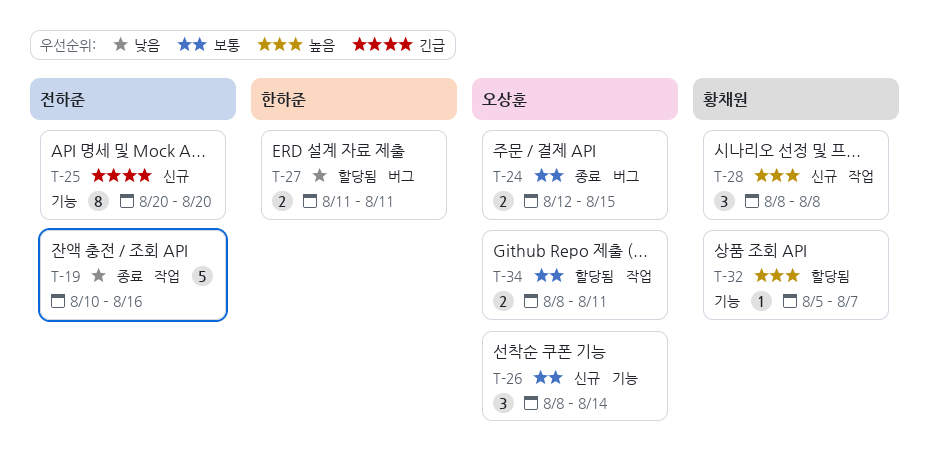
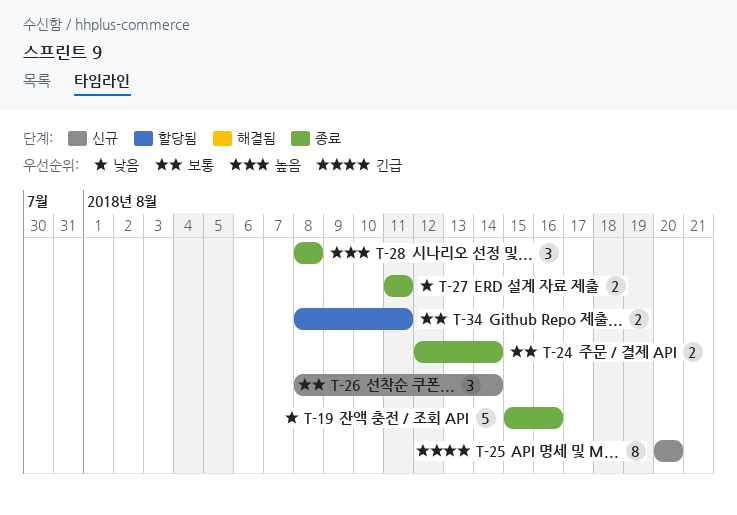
T-19, start: Aug 10 -> Aug 15
T-24, due: Aug 15 -> Aug 14
T-27, status: 할당됨 -> 종료
T-28, status: 신규 -> 종료
T-32: present -> none

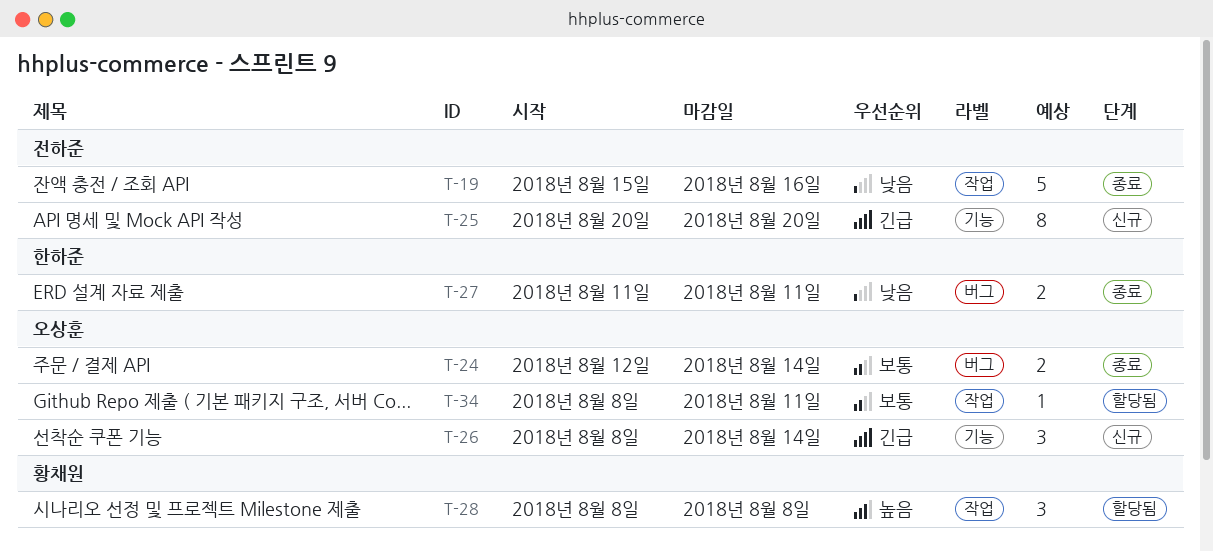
T-26, priority: 보통 -> 긴급
T-28, status: 종료 -> 할당됨
T-34, estimate: 2 -> 1

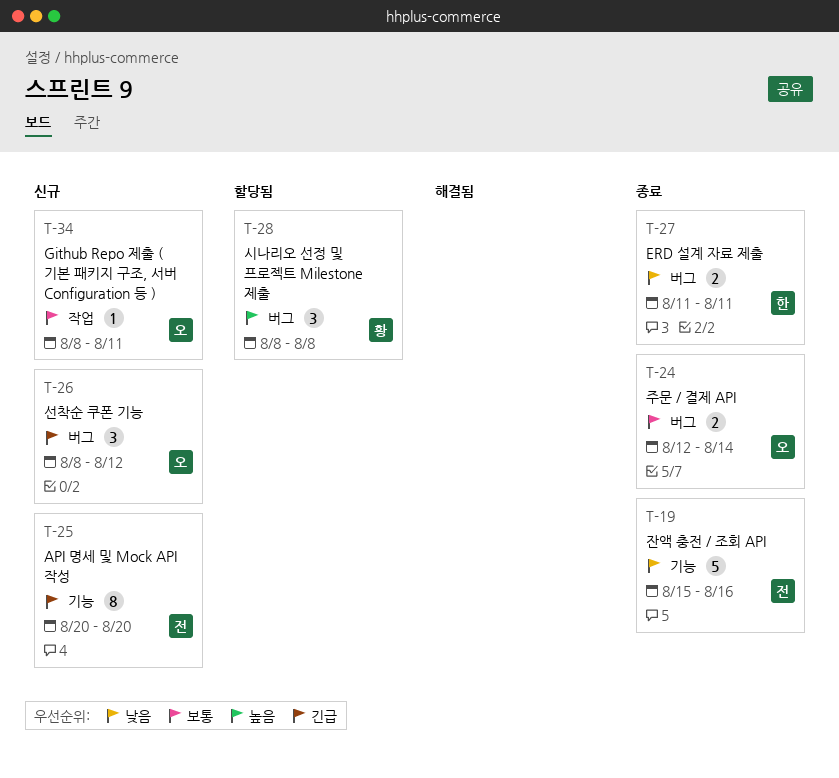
T-19, label: 작업 -> 기능
T-26, label: 기능 -> 버그
T-26, due: Aug 14 -> Aug 12
T-28, label: 작업 -> 버그
T-34, status: 할당됨 -> 신규

